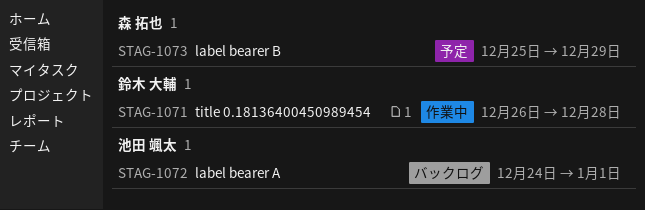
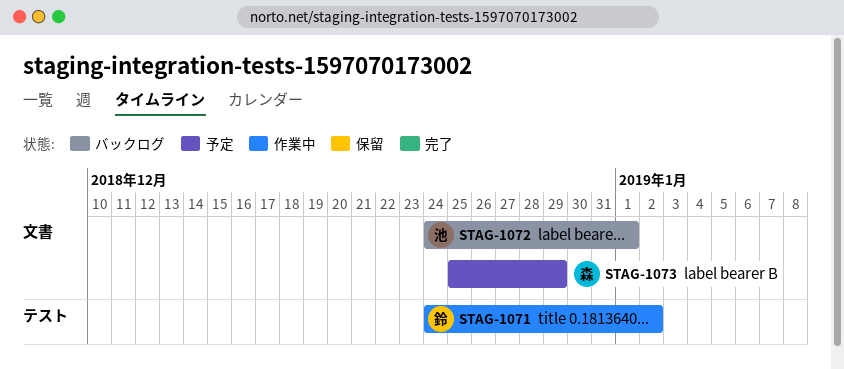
STAG-1071, start: Dec 26 -> Dec 24
STAG-1071, due: Dec 28 -> Jan 2

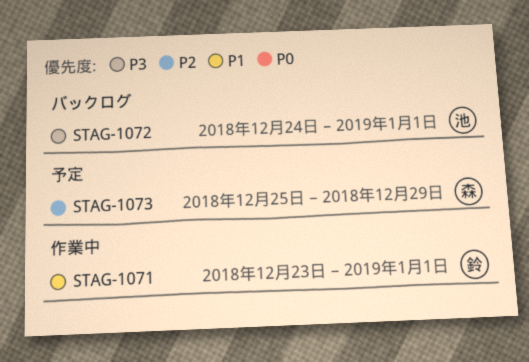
STAG-1071, start: Dec 24 -> Dec 23
STAG-1071, due: Jan 2 -> Jan 1

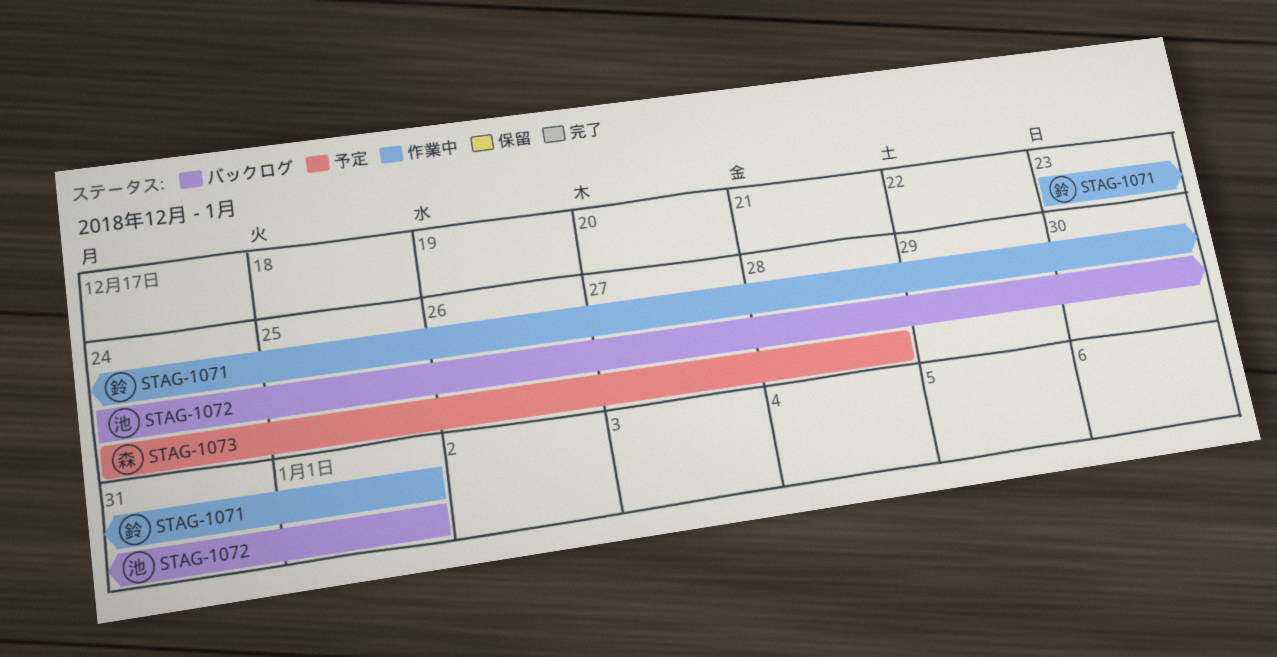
STAG-1073, start: Dec 25 -> Dec 24
STAG-1073, due: Dec 29 -> Dec 28

